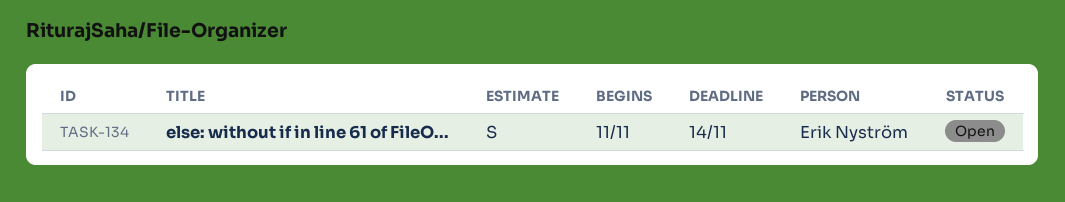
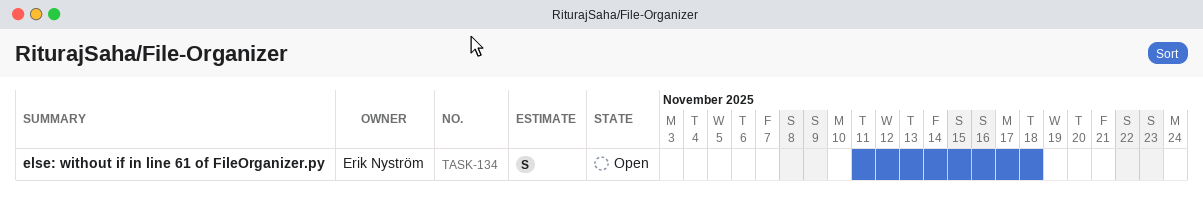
TASK-134, due: Nov 14 -> Nov 18

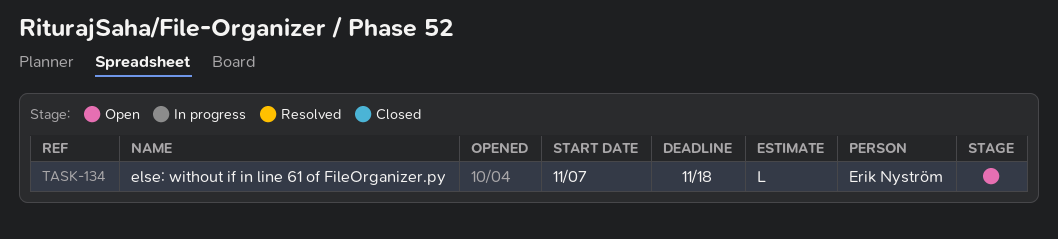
TASK-134, estimate: S -> L
TASK-134, start: Nov 11 -> Nov 7

